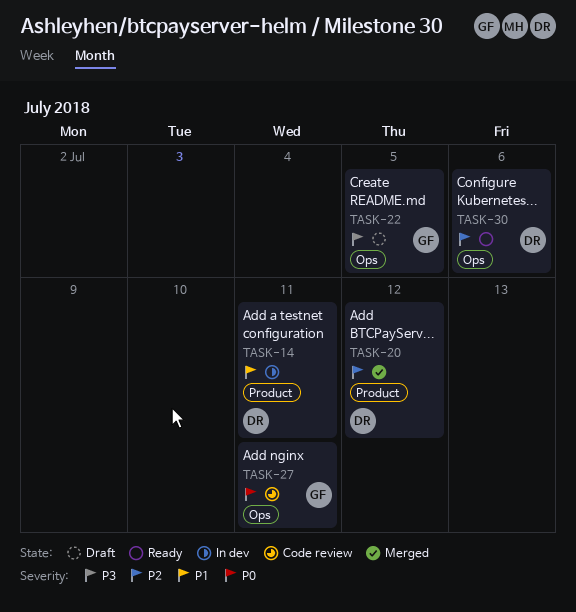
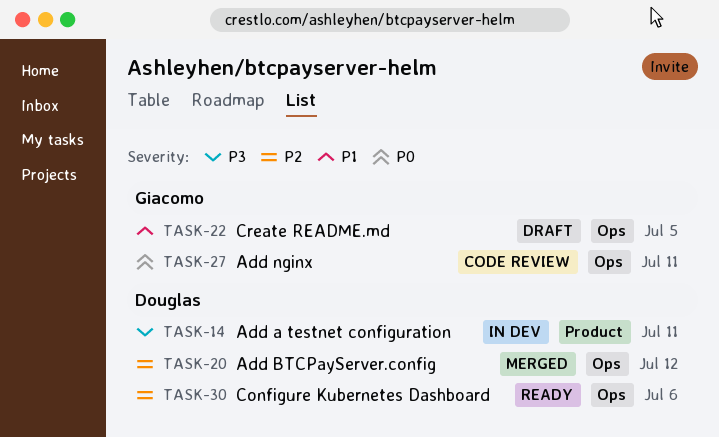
TASK-14, priority: P1 -> P3
TASK-20, label: Product -> Ops
TASK-22, priority: P3 -> P1

